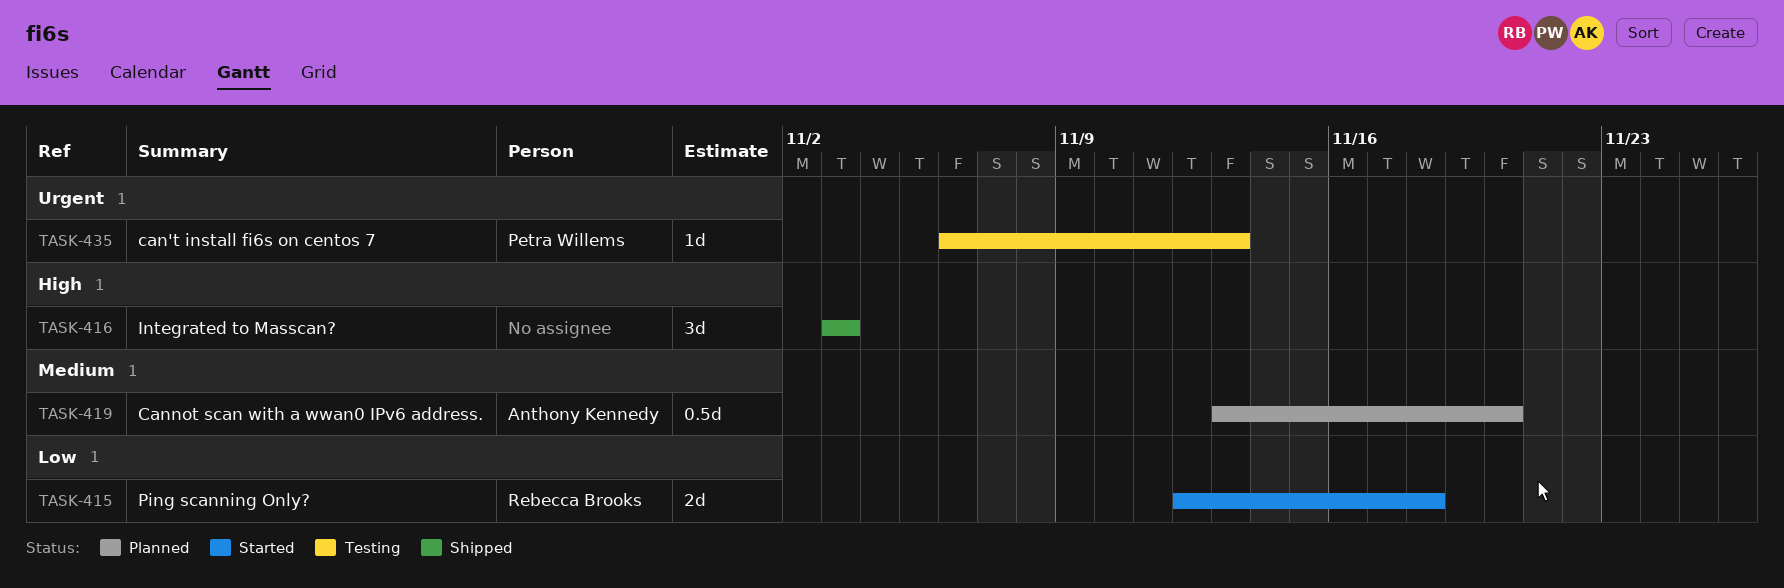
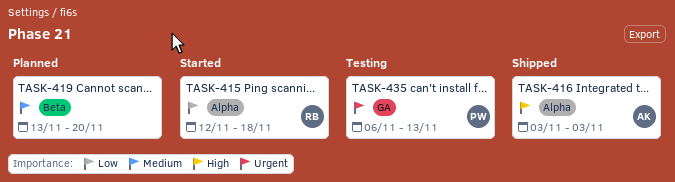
TASK-416, owner: none -> Anthony Kennedy
TASK-419, owner: Anthony Kennedy -> none

